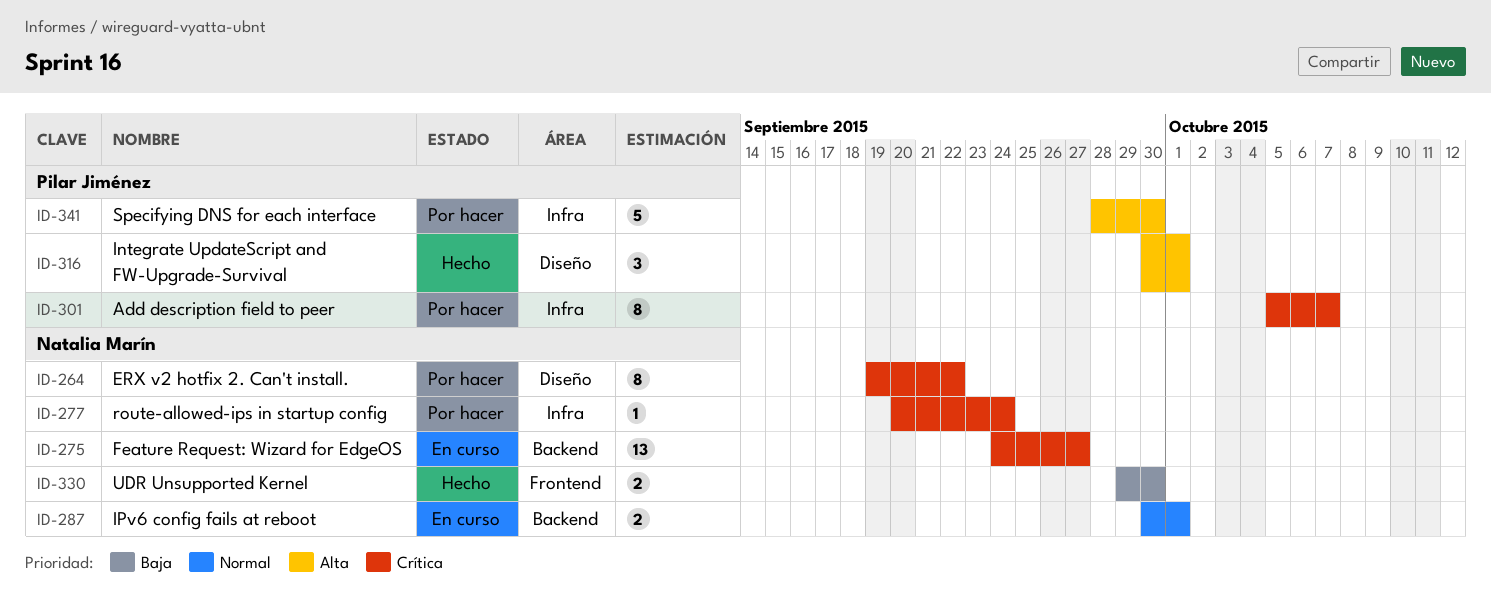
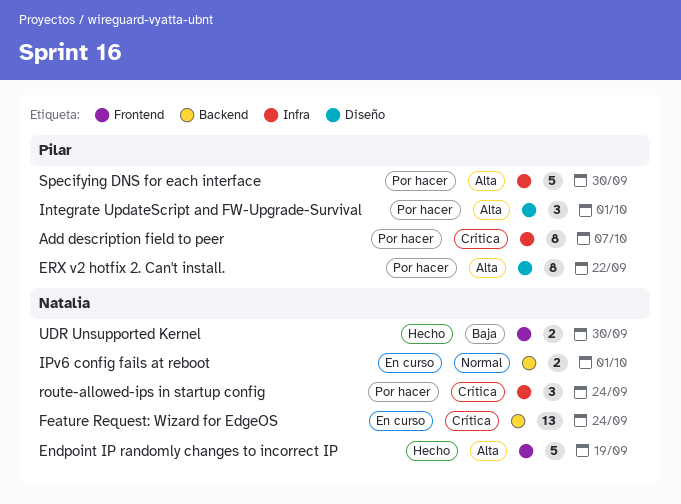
Endpoint IP randomly changes to incorrect IP: none -> present
ERX v2 hotfix 2. Can't install., owner: Natalia Marín -> Pilar Jiménez
ERX v2 hotfix 2. Can't install., priority: Crítica -> Alta
Feature Request: Wizard for EdgeOS, due: Sep 27 -> Sep 24
Integrate UpdateScript and FW-Upgrade-Survival, status: Hecho -> Por hacer
route-allowed-ips in startup config, estimate: 1 -> 3

